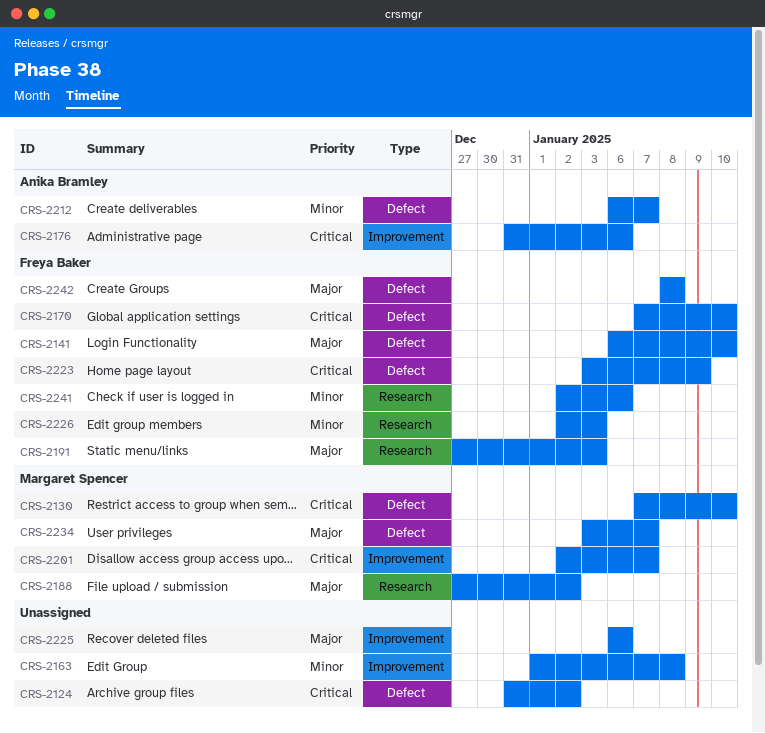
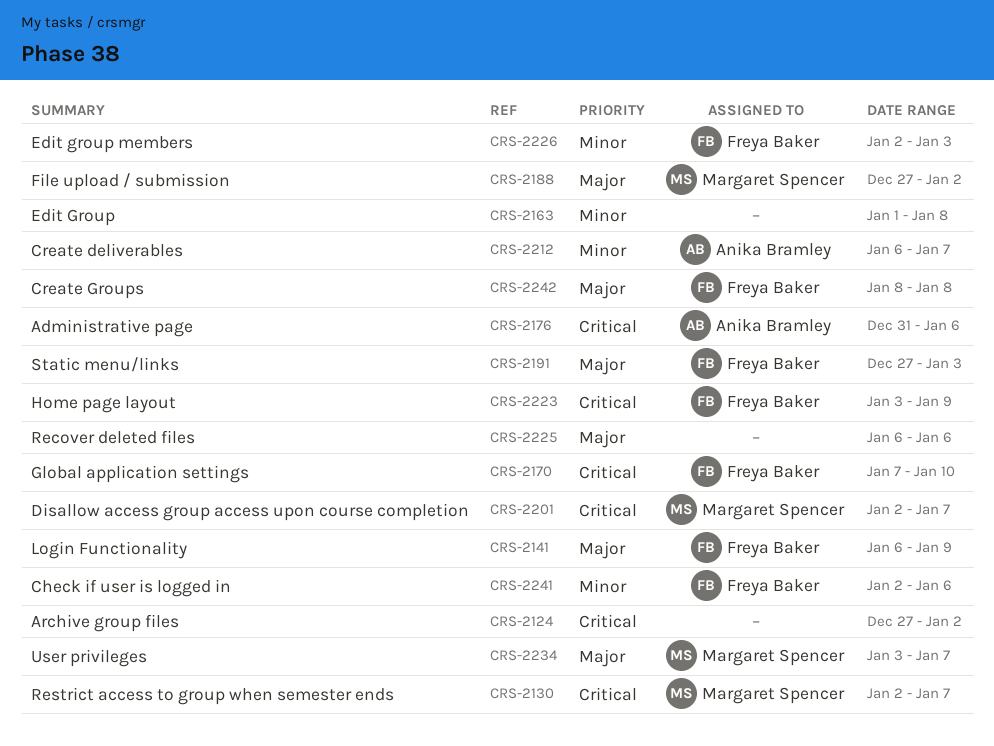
CRS-2124, start: Dec 31 -> Dec 27
CRS-2130, start: Jan 7 -> Jan 2
CRS-2130, due: Jan 10 -> Jan 7
CRS-2141, due: Jan 10 -> Jan 9

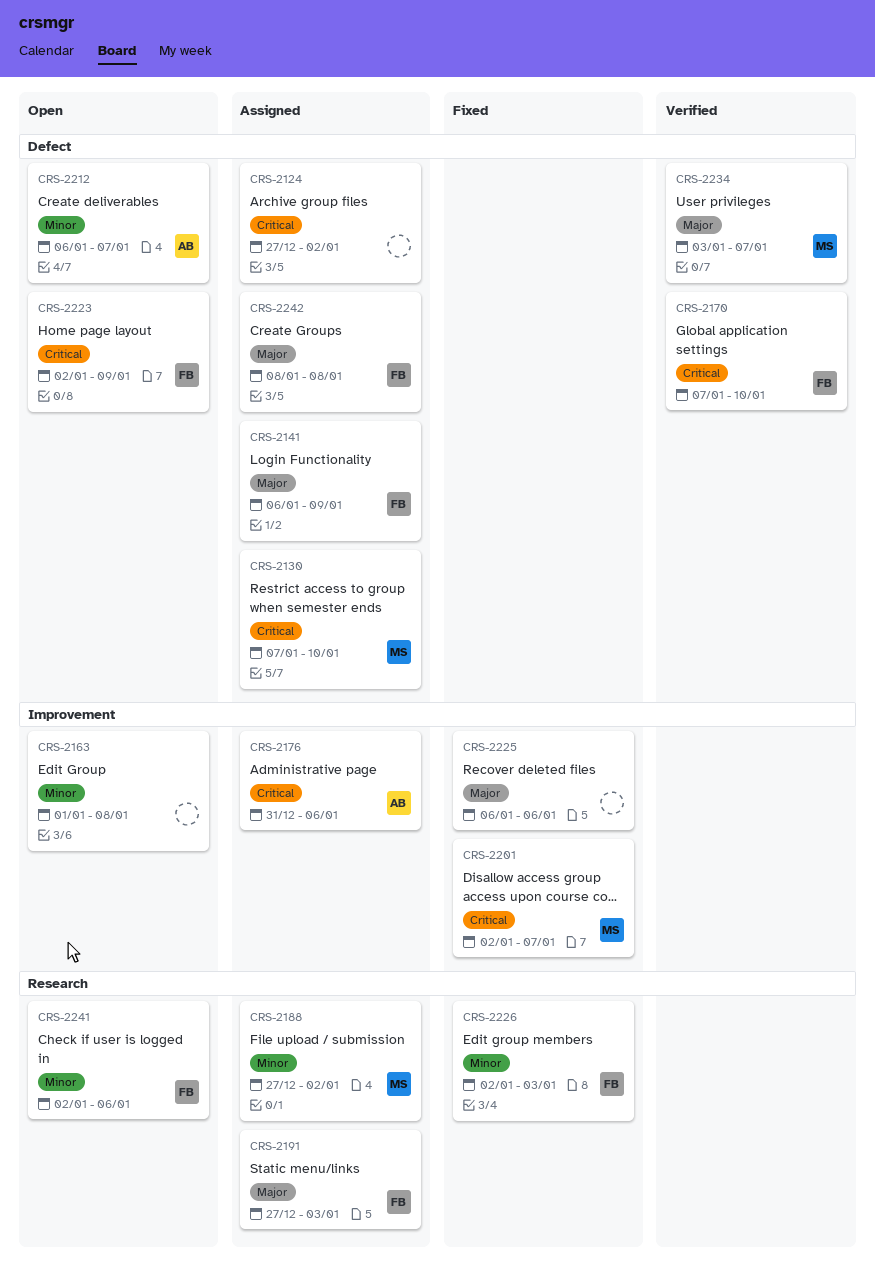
CRS-2130, start: Jan 2 -> Jan 7
CRS-2130, due: Jan 7 -> Jan 10
CRS-2188, priority: Major -> Minor
CRS-2223, start: Jan 3 -> Jan 2

